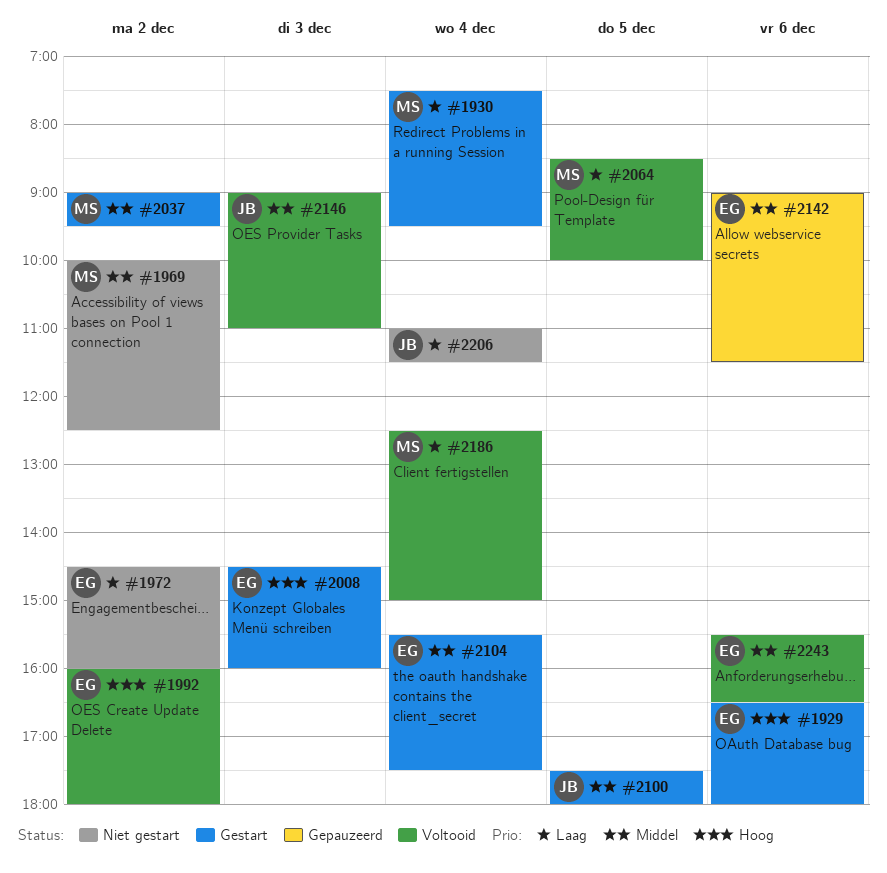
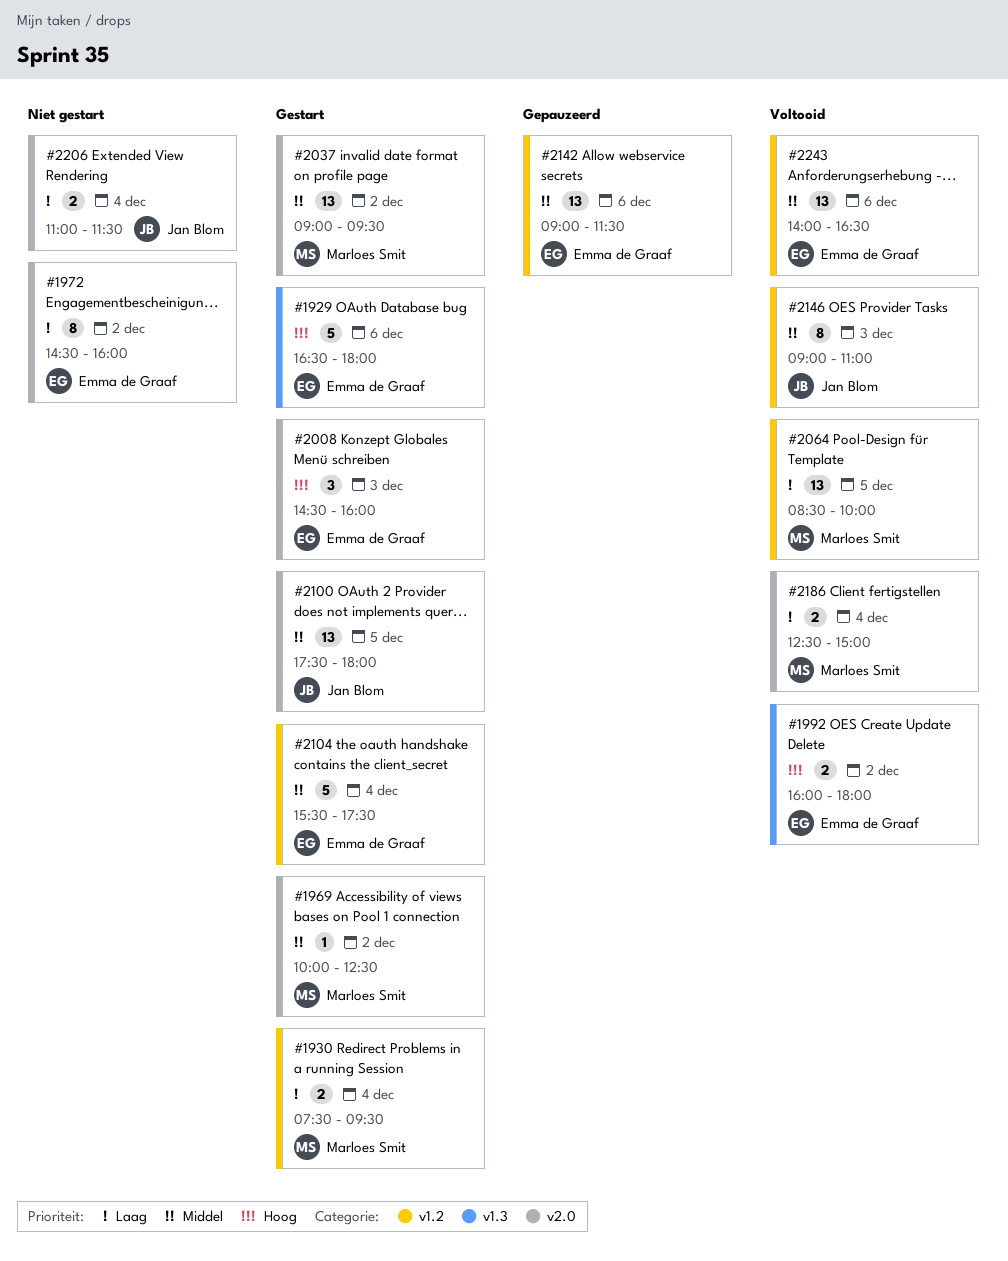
#1969, status: Niet gestart -> Gestart
#2243, begins: 15:30 -> 14:00

